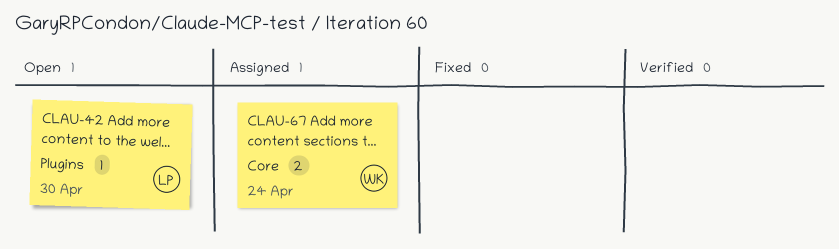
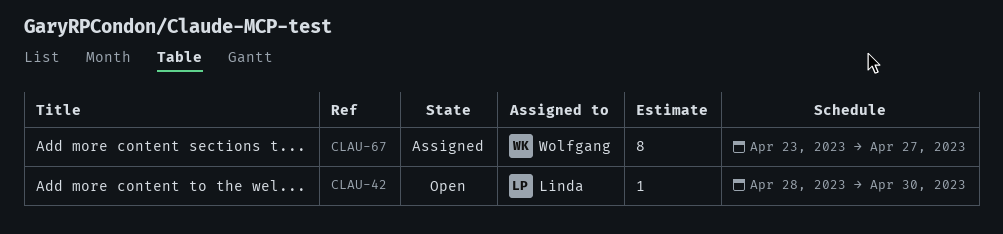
CLAU-67, estimate: 2 -> 8
CLAU-67, due: Apr 24 -> Apr 27

